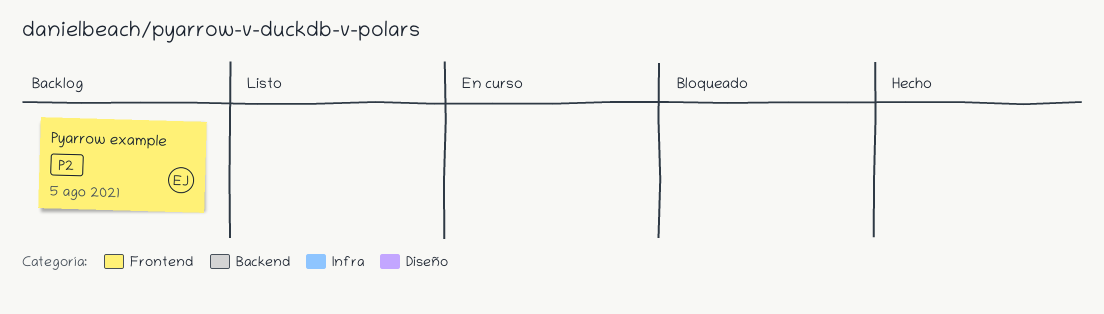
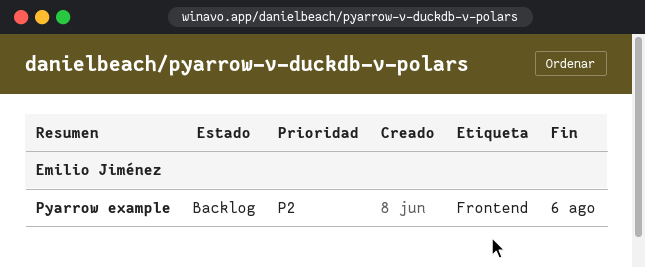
Pyarrow example, due: Aug 5 -> Aug 6

